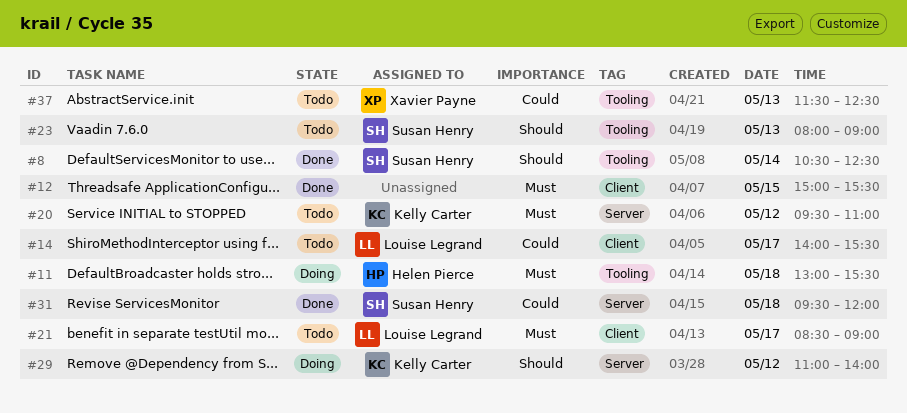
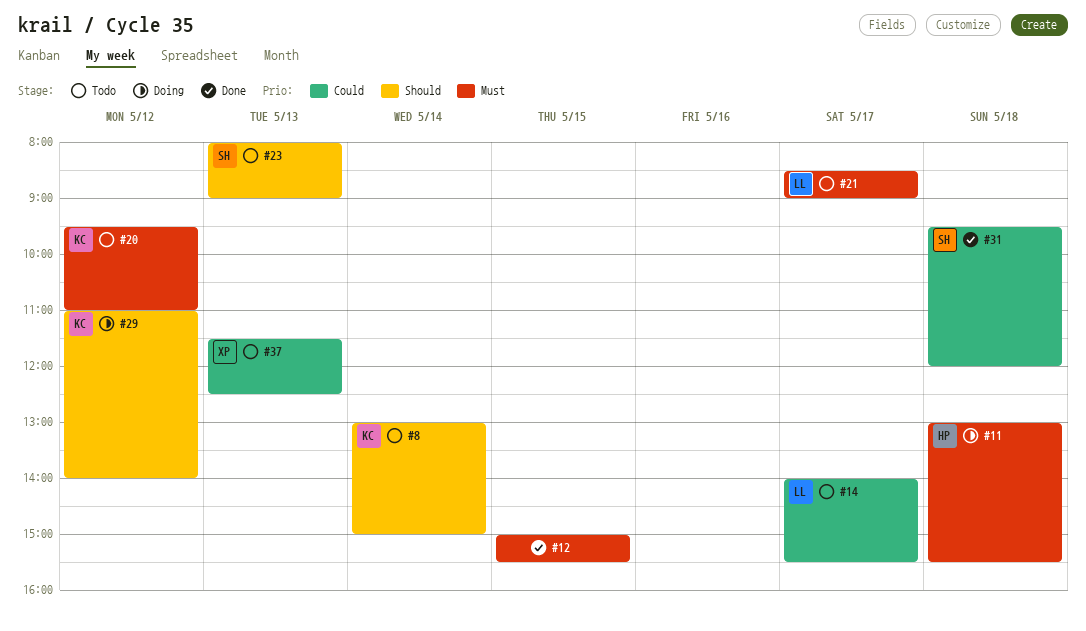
#8, status: Done -> Todo
#8, owner: Susan Henry -> Kelly Carter
#8, begins: 10:30 -> 13:00
#8, ends: 12:30 -> 15:00

